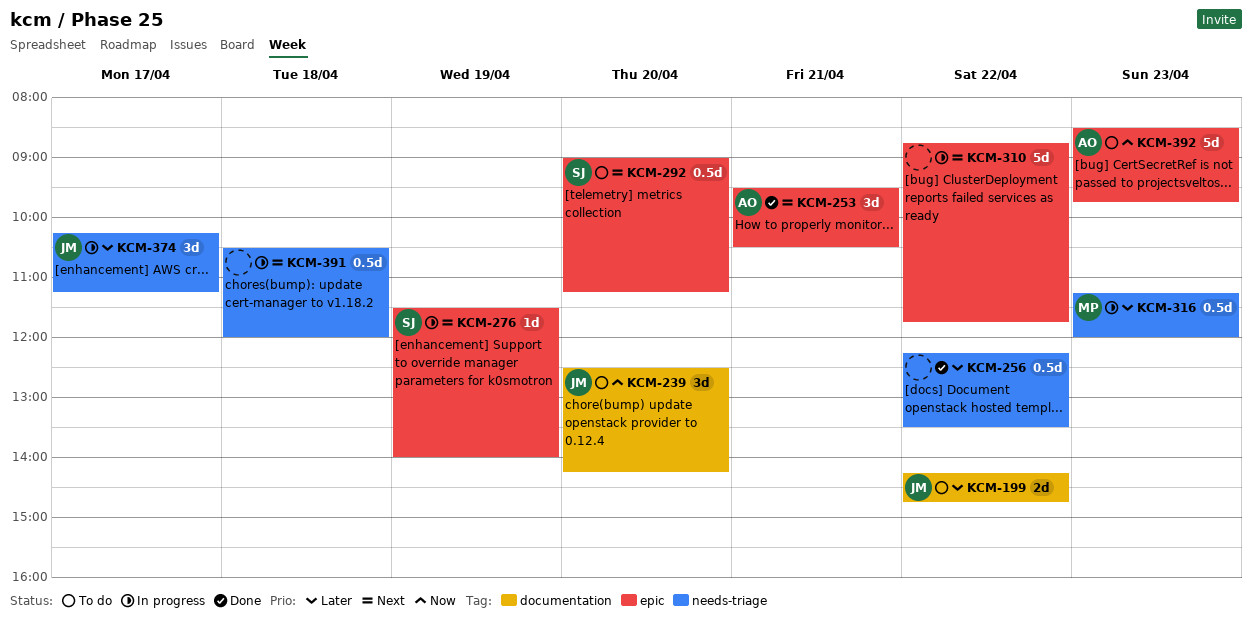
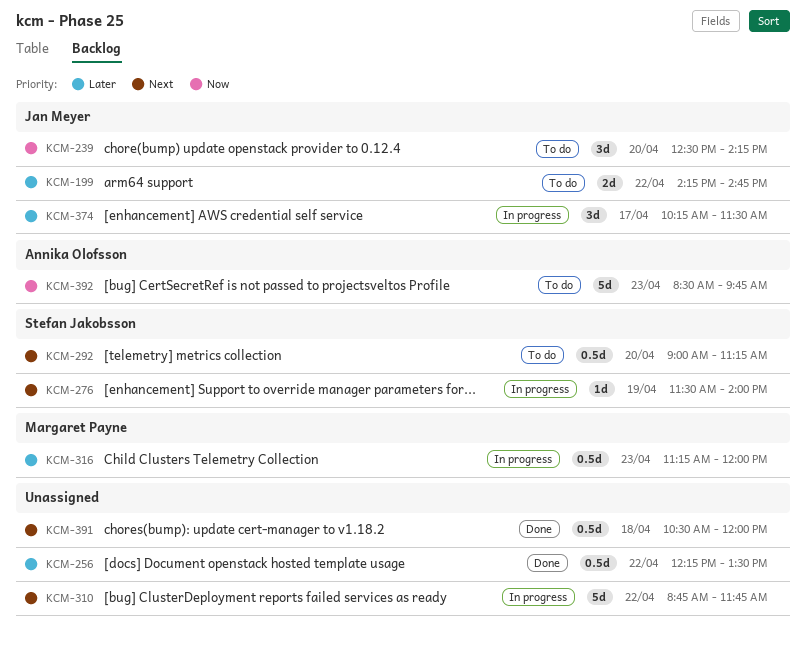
KCM-253: present -> none
KCM-374, ends: 11:15 -> 11:30
KCM-391, status: In progress -> Done

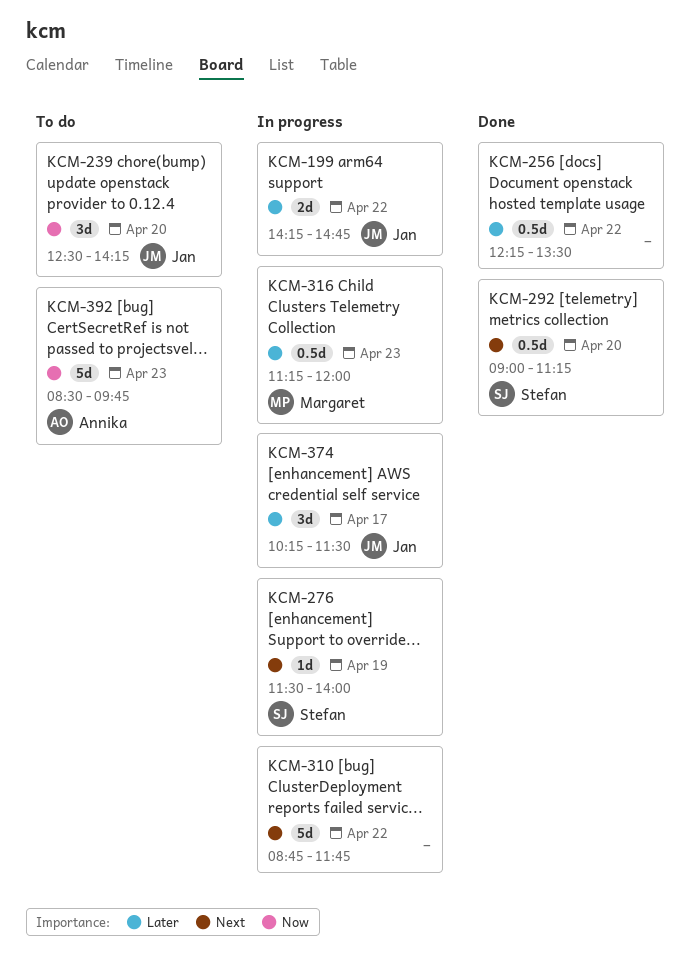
KCM-199, status: To do -> In progress
KCM-292, status: To do -> Done
KCM-391: present -> none

